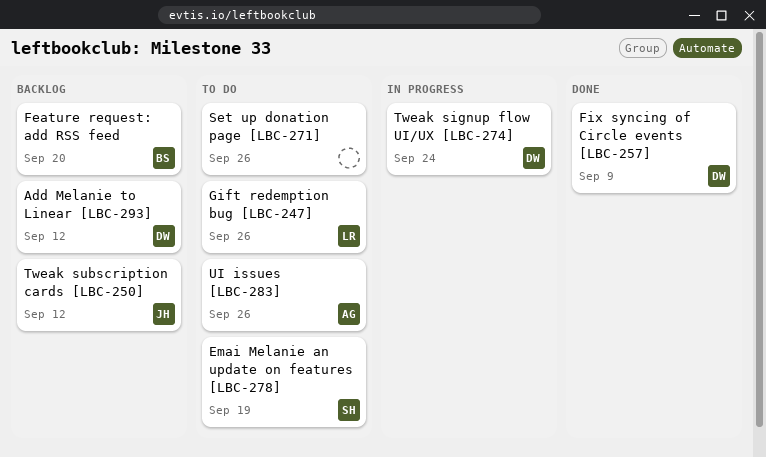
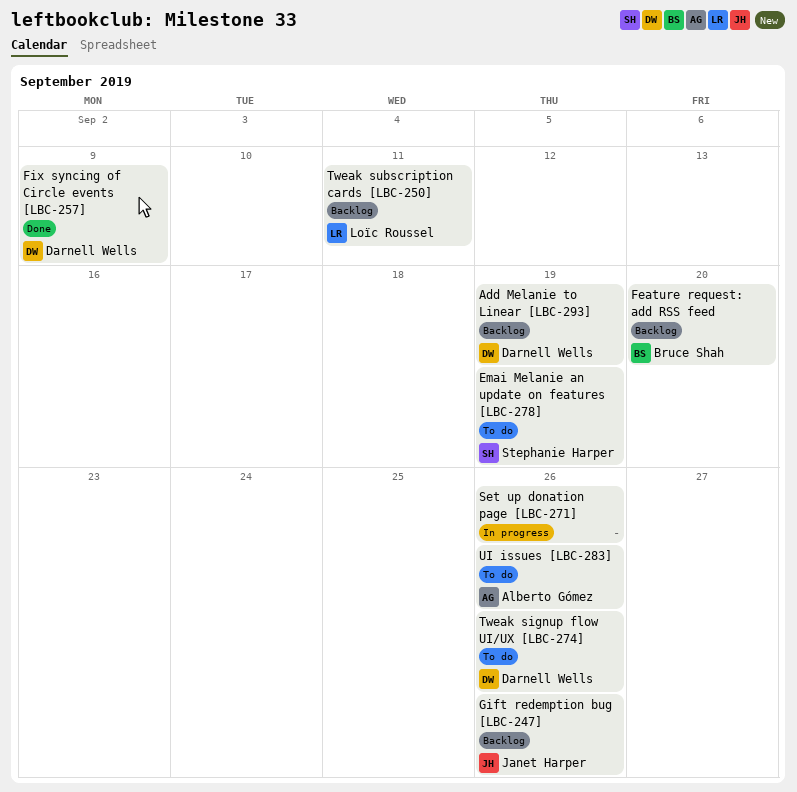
Add Melanie to Linear [LBC-293], due: Sep 12 -> Sep 19
Gift redemption bug [LBC-247], status: To do -> Backlog
Gift redemption bug [LBC-247], owner: Loïc Roussel -> Janet Harper
Set up donation page [LBC-271], status: To do -> In progress
Tweak signup flow UI/UX [LBC-274], status: In progress -> To do
Tweak signup flow UI/UX [LBC-274], due: Sep 24 -> Sep 26
Tweak subscription cards [LBC-250], owner: Janet Harper -> Loïc Roussel
Tweak subscription cards [LBC-250], due: Sep 12 -> Sep 11

